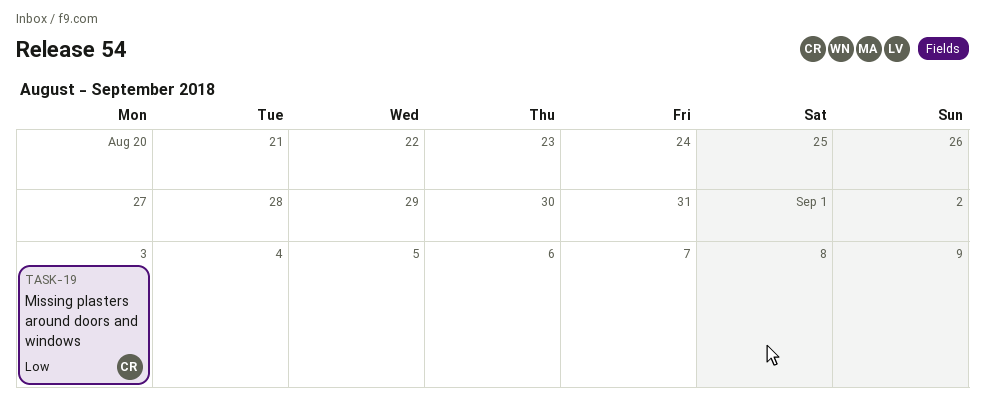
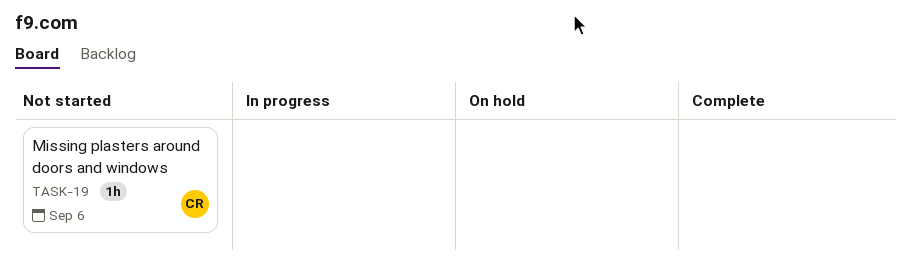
TASK-19, due: Sep 3 -> Sep 6

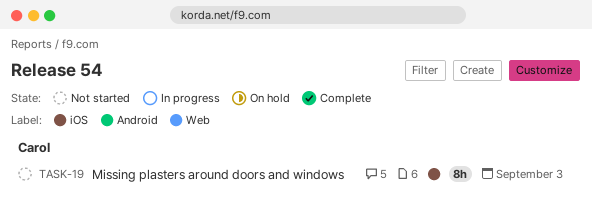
TASK-19, estimate: 1h -> 8h
TASK-19, due: Sep 6 -> Sep 3

